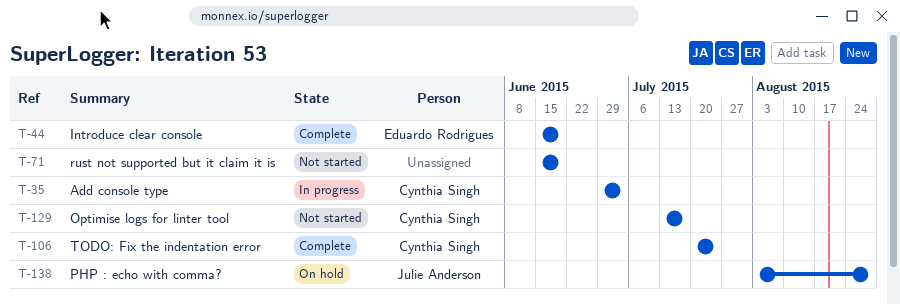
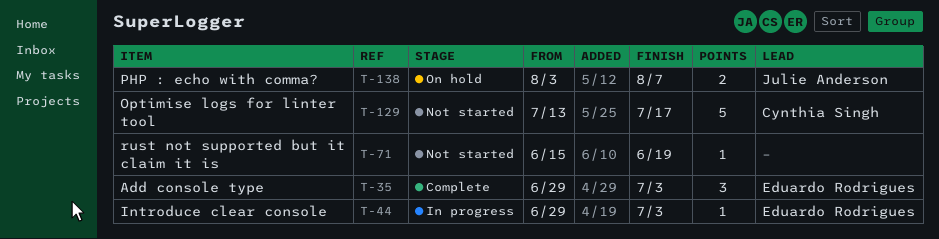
T-35, status: In progress -> Complete
T-35, owner: Cynthia Singh -> Eduardo Rodrigues
T-44, status: Complete -> In progress
T-44, start: Jun 15 -> Jun 29
T-44, due: Jun 19 -> Jul 3
T-106: present -> none
T-138, due: Aug 28 -> Aug 7

